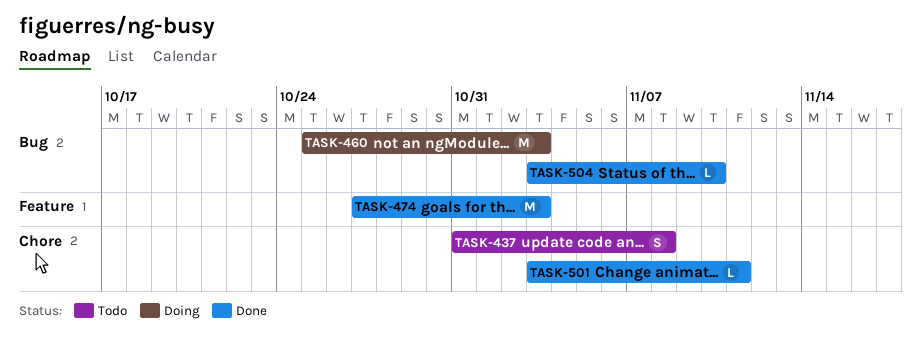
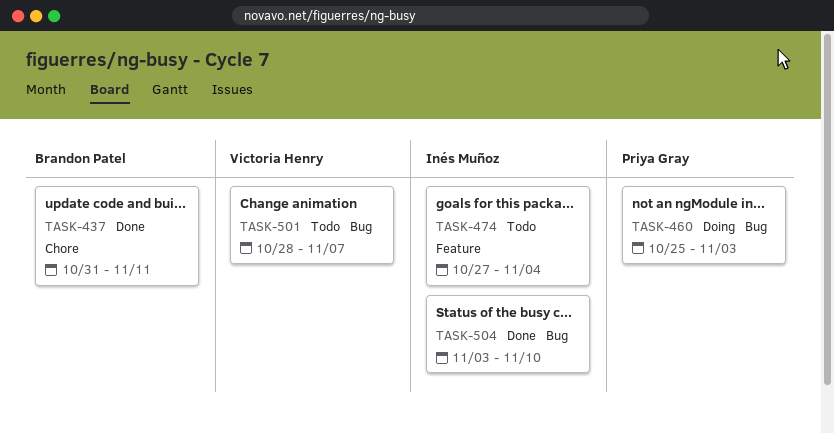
TASK-437, status: Todo -> Done
TASK-437, due: Nov 8 -> Nov 11
TASK-474, status: Done -> Todo
TASK-474, due: Nov 3 -> Nov 4
TASK-501, status: Done -> Todo
TASK-501, label: Chore -> Bug
TASK-501, start: Nov 3 -> Oct 28
TASK-501, due: Nov 11 -> Nov 7

